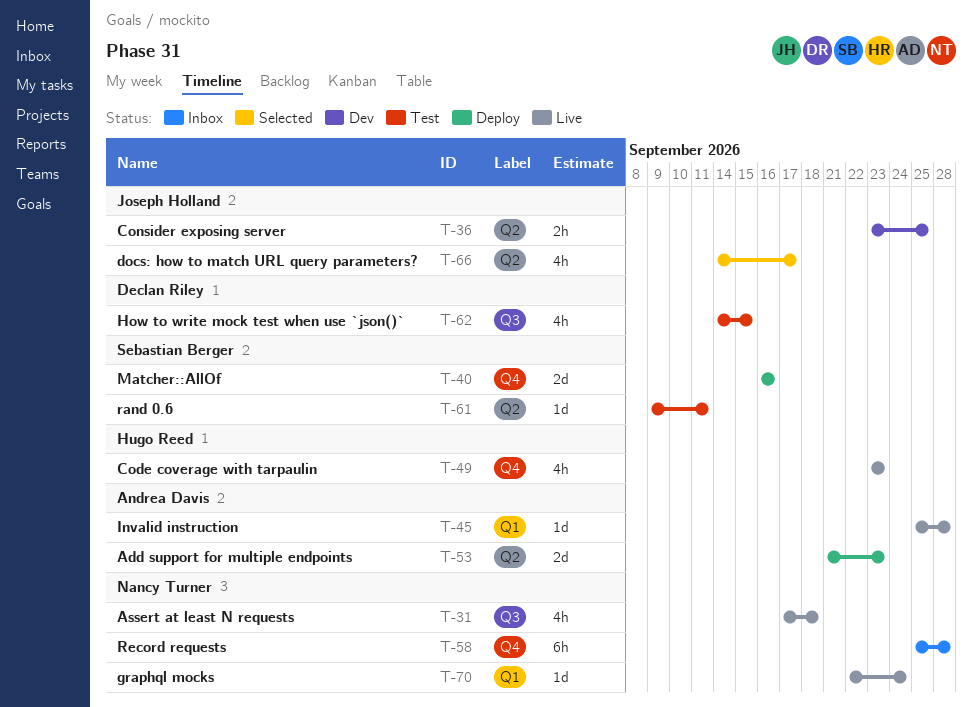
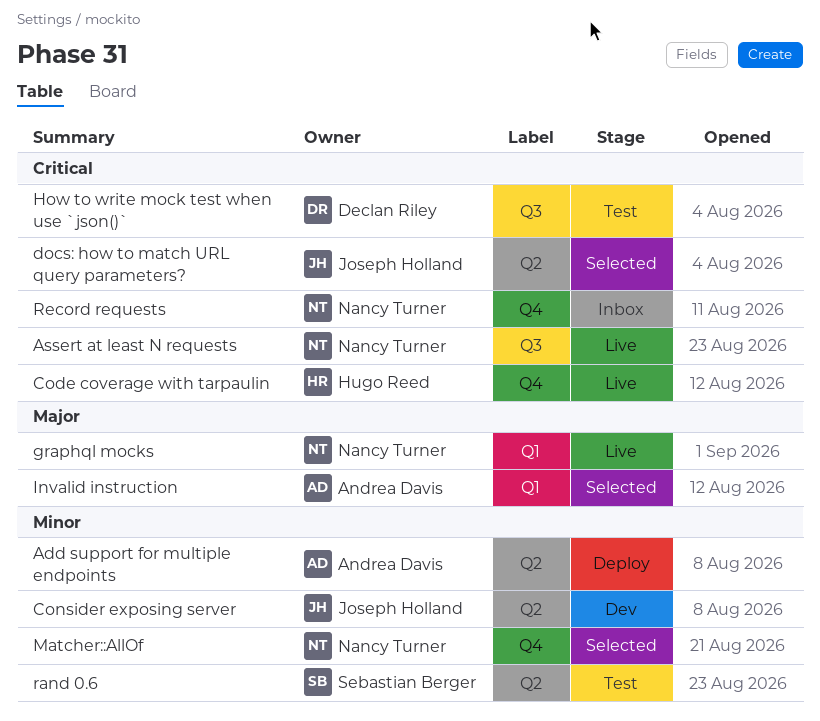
Invalid instruction, status: Live -> Selected
Matcher::AllOf, status: Deploy -> Selected
Matcher::AllOf, owner: Sebastian Berger -> Nancy Turner

